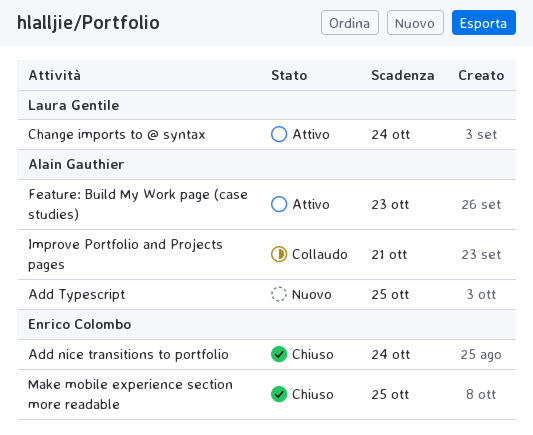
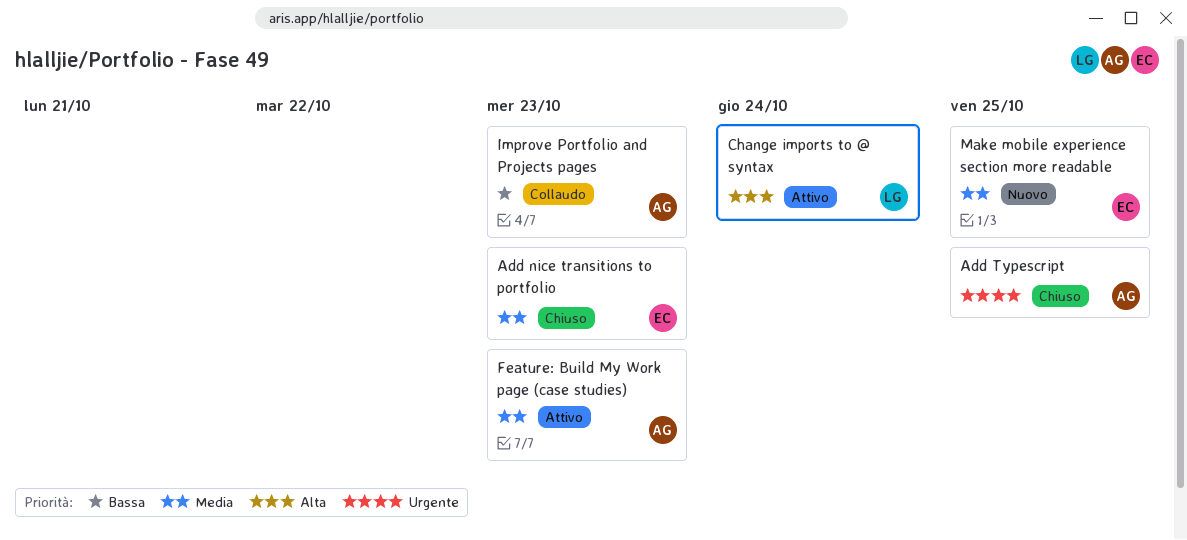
Add nice transitions to portfolio, due: Oct 24 -> Oct 23
Add Typescript, status: Nuovo -> Chiuso
Improve Portfolio and Projects pages, due: Oct 21 -> Oct 23
Make mobile experience section more readable, status: Chiuso -> Nuovo

